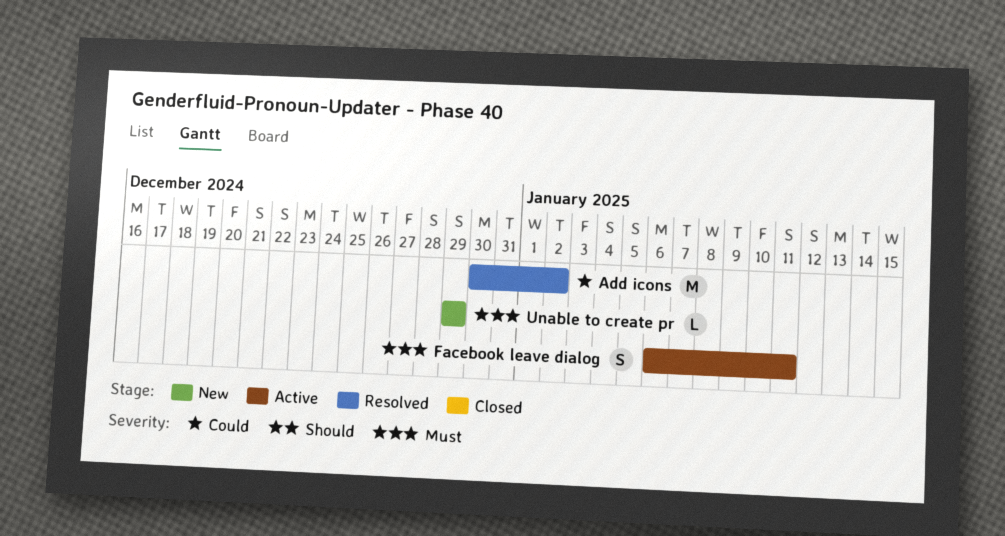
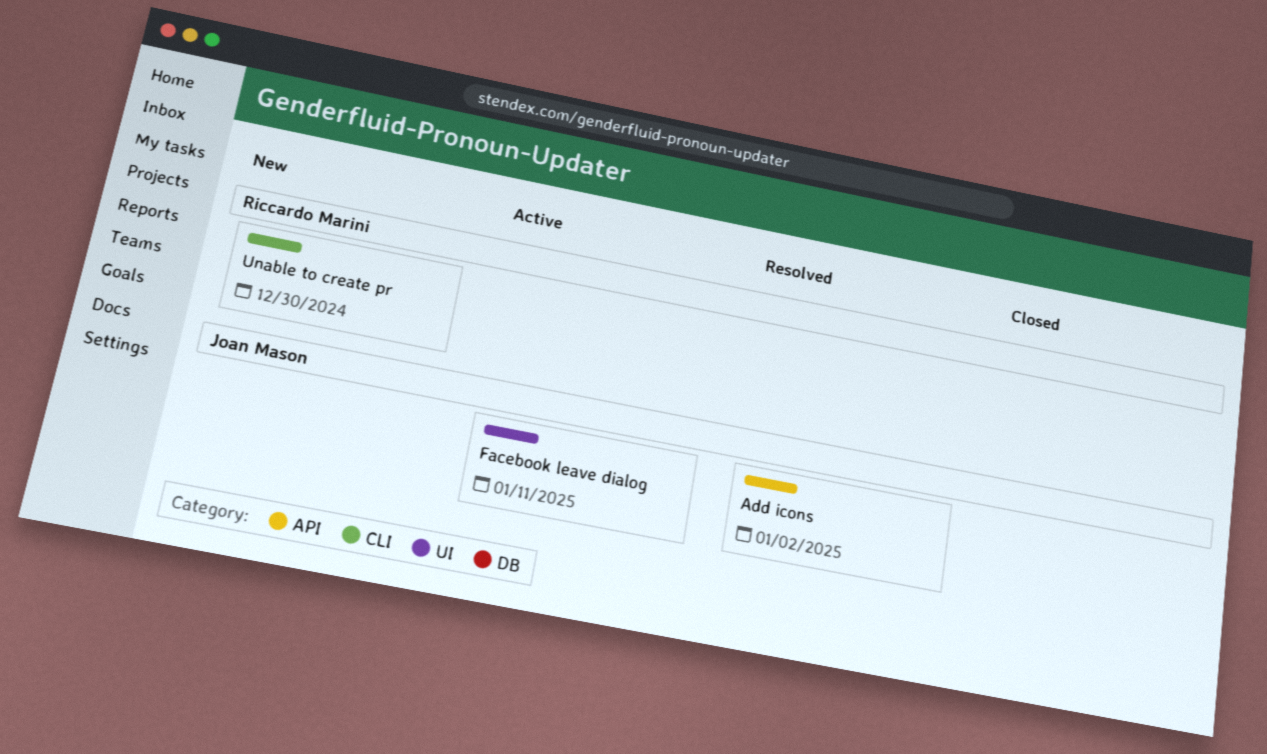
Unable to create pr, due: Dec 29 -> Dec 30

